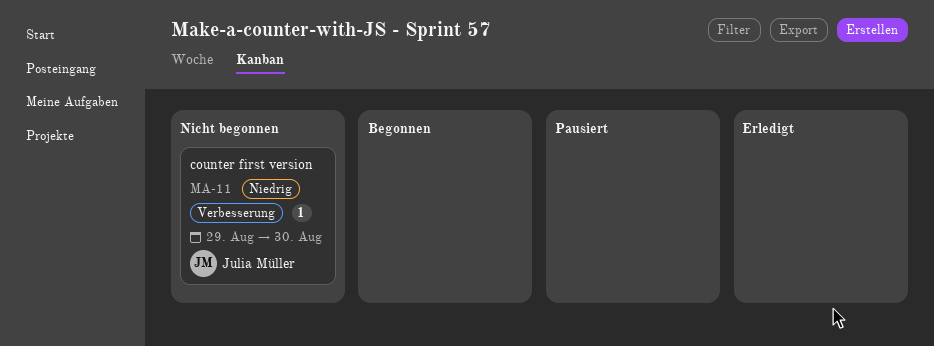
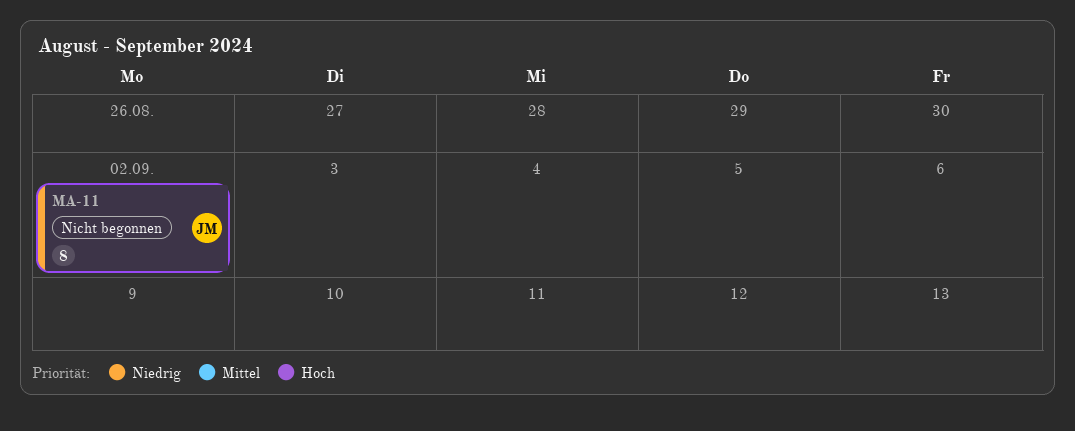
MA-11, estimate: 1 -> 8
MA-11, due: Aug 30 -> Sep 2

